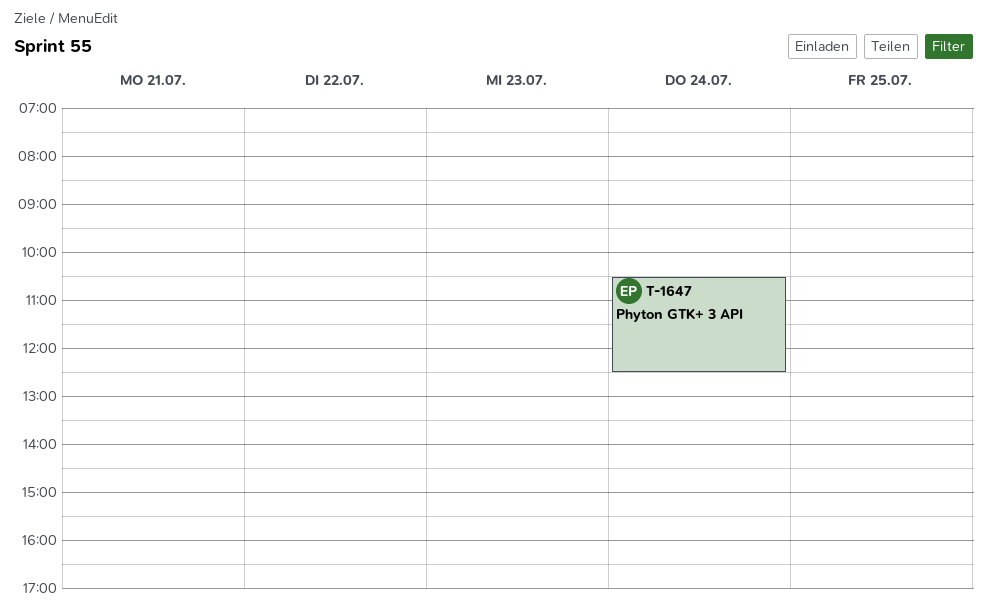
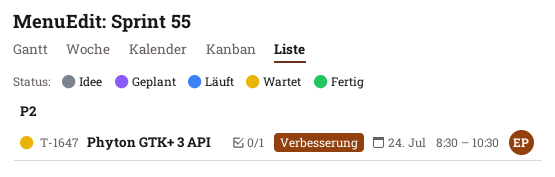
T-1647, begins: 10:30 -> 08:30
T-1647, ends: 12:30 -> 10:30

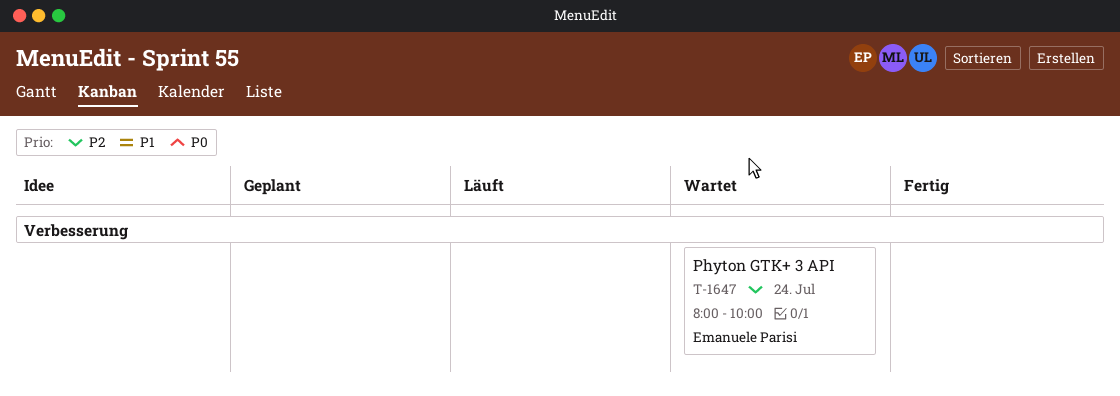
T-1647, begins: 08:30 -> 08:00
T-1647, ends: 10:30 -> 10:00

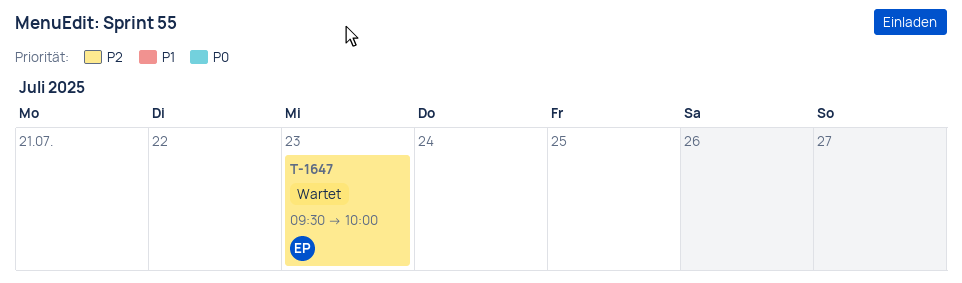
T-1647, day: Jul 24 -> Jul 23
T-1647, begins: 08:00 -> 09:30

